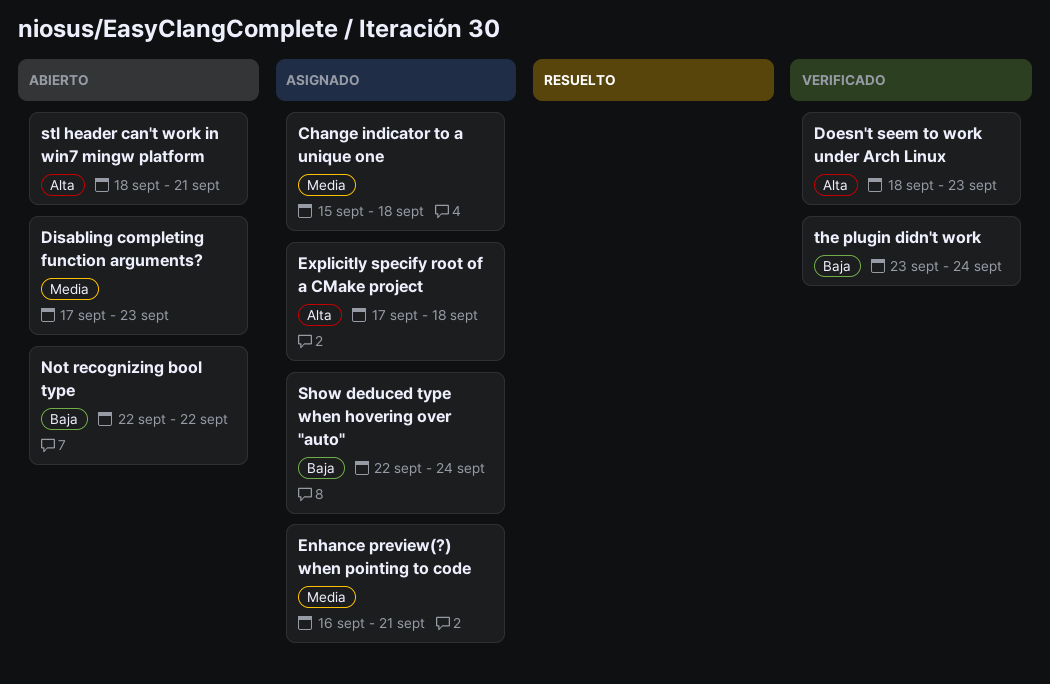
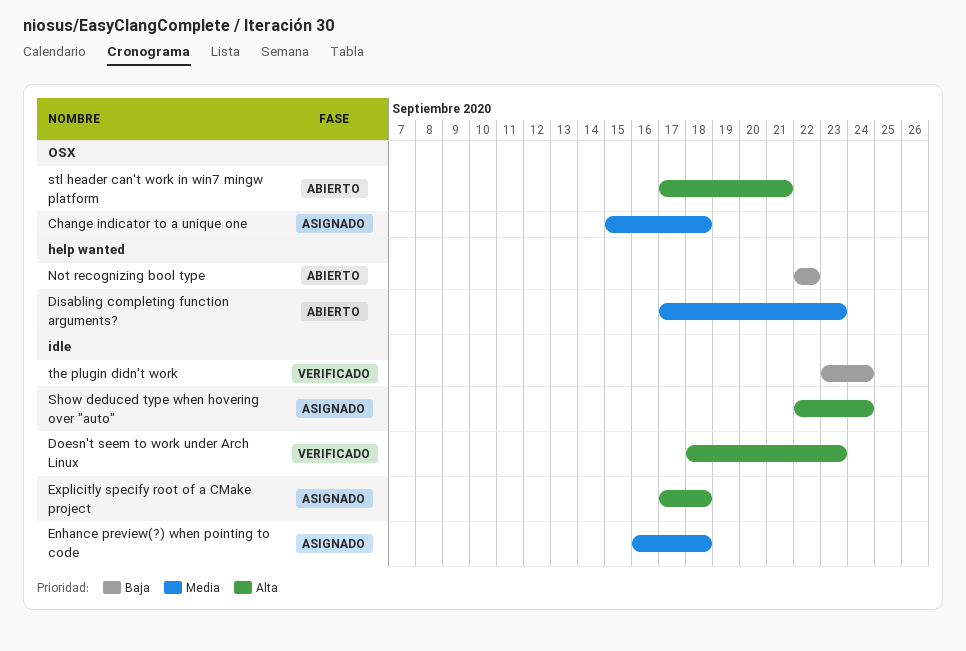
Enhance preview(?) when pointing to code, due: Sep 21 -> Sep 18
Show deduced type when hovering over "auto", priority: Baja -> Alta
stl header can't work in win7 mingw platform, start: Sep 18 -> Sep 17

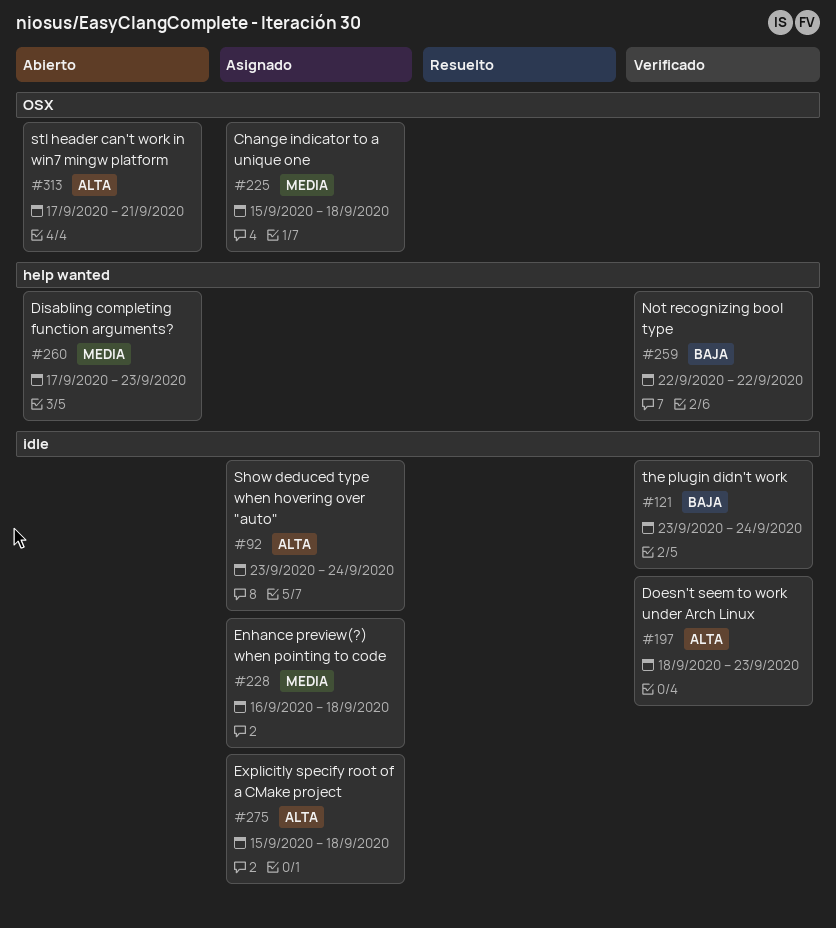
Explicitly specify root of a CMake project, start: Sep 17 -> Sep 15
Not recognizing bool type, status: Abierto -> Verificado
Show deduced type when hovering over "auto", start: Sep 22 -> Sep 23

